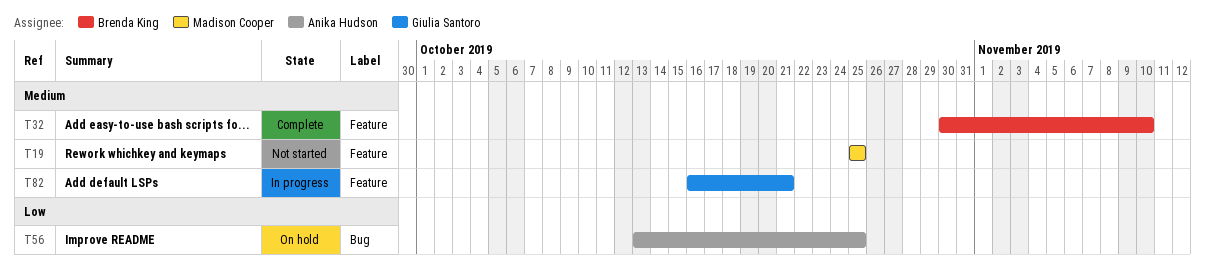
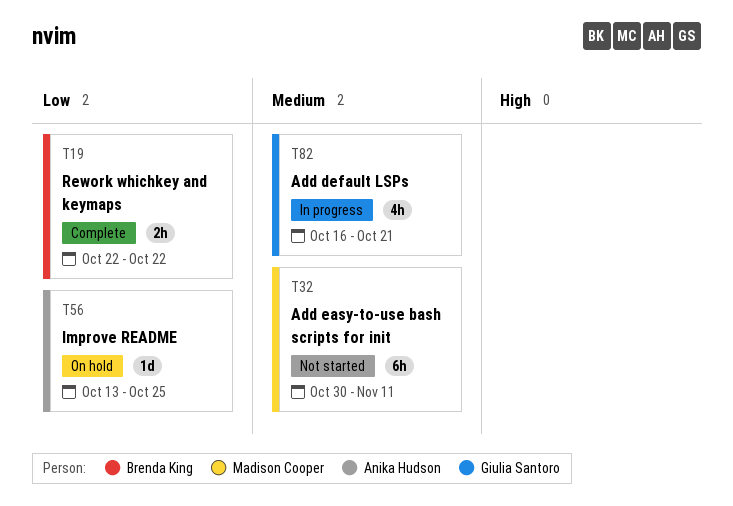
T19, status: Not started -> Complete
T19, owner: Madison Cooper -> Brenda King
T19, priority: Medium -> Low
T19, start: Oct 25 -> Oct 22
T19, due: Oct 25 -> Oct 22
T32, status: Complete -> Not started
T32, owner: Brenda King -> Madison Cooper
T32, due: Nov 10 -> Nov 11

